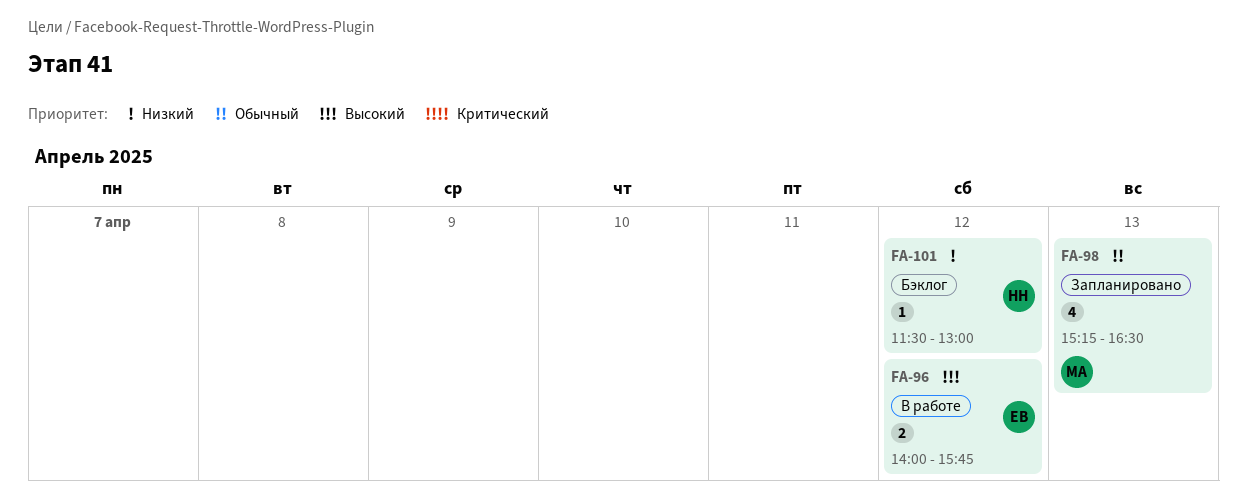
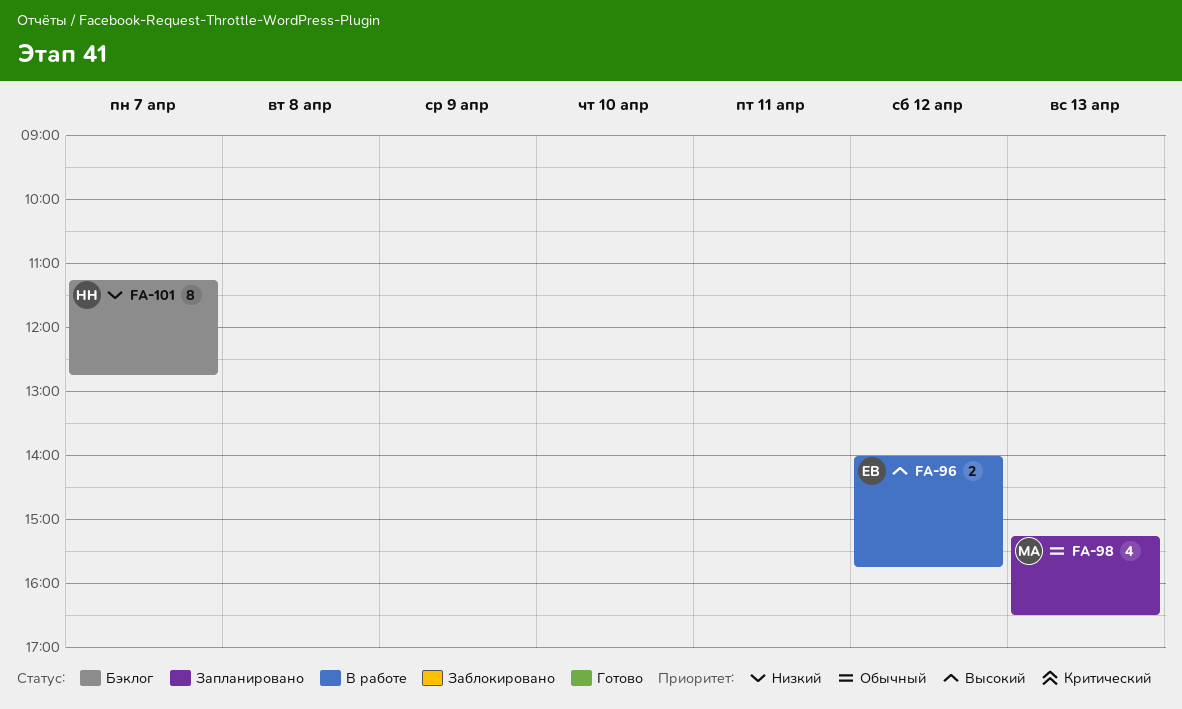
FA-101, estimate: 1 -> 8
FA-101, day: Apr 12 -> Apr 7
FA-101, begins: 11:30 -> 11:15
FA-101, ends: 13:00 -> 12:45

